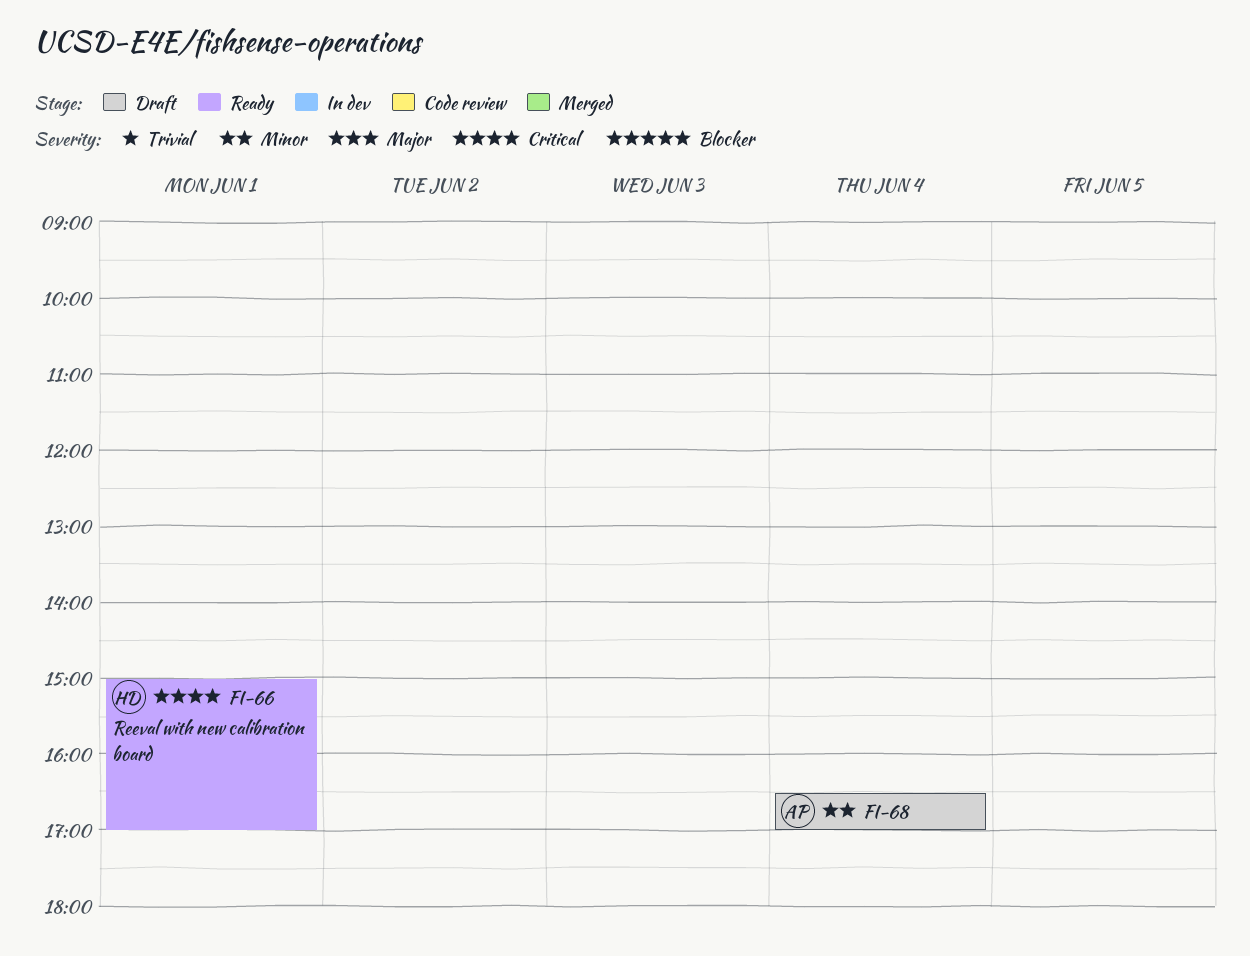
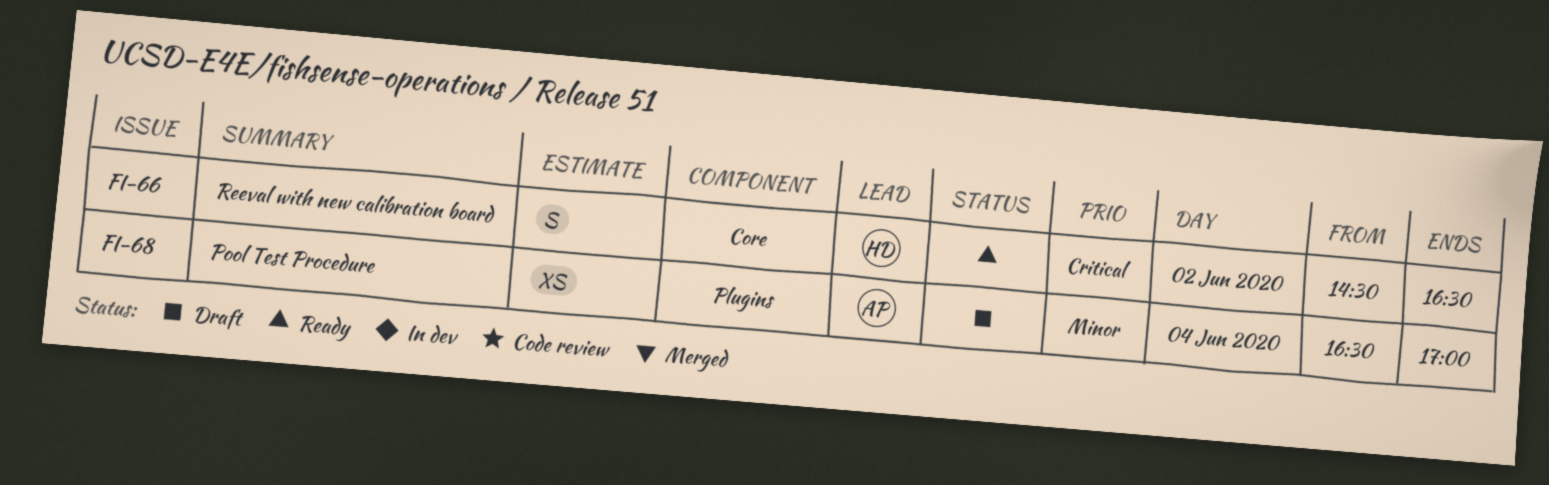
FI-66, day: Jun 1 -> Jun 2
FI-66, begins: 15:00 -> 14:30
FI-66, ends: 17:00 -> 16:30

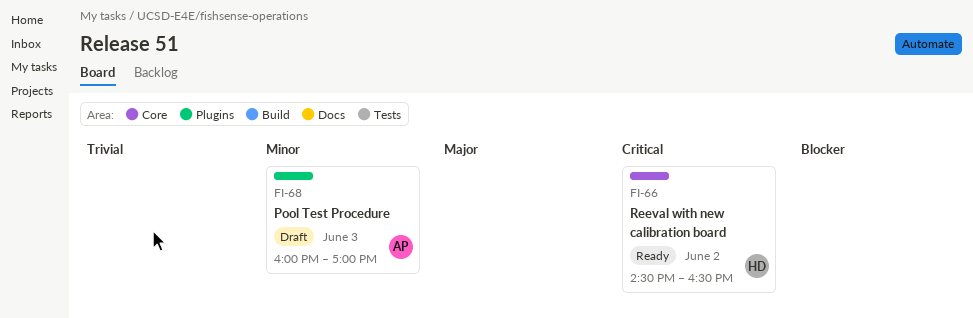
FI-68, day: Jun 4 -> Jun 3
FI-68, begins: 16:30 -> 16:00

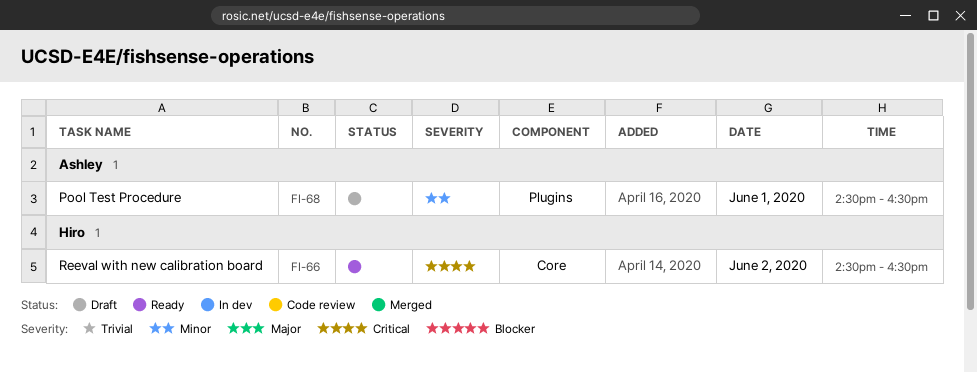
FI-68, day: Jun 3 -> Jun 1
FI-68, begins: 16:00 -> 14:30
FI-68, ends: 17:00 -> 16:30

